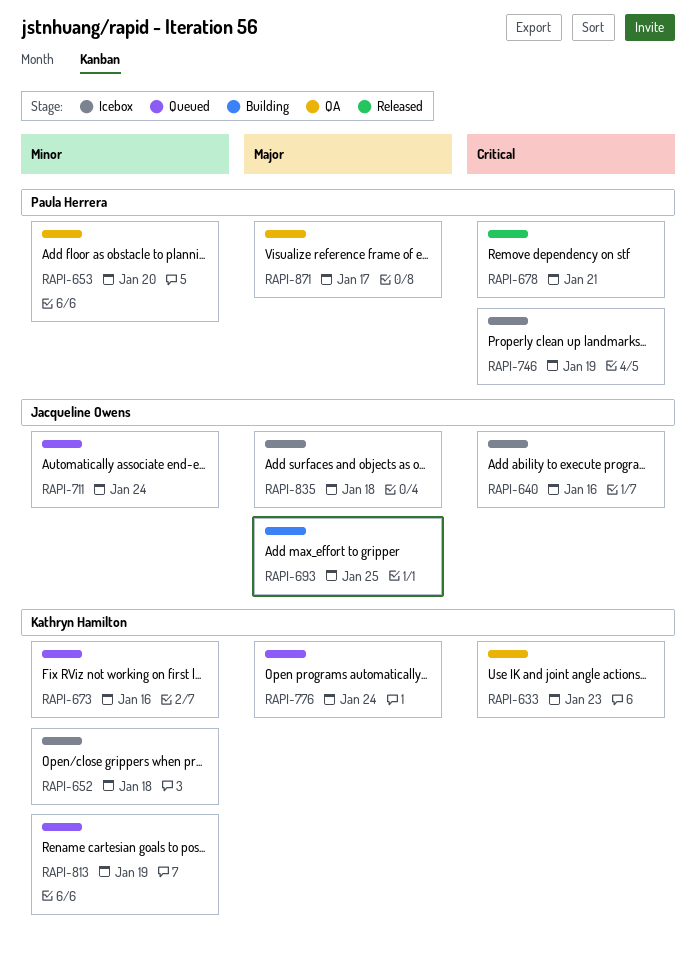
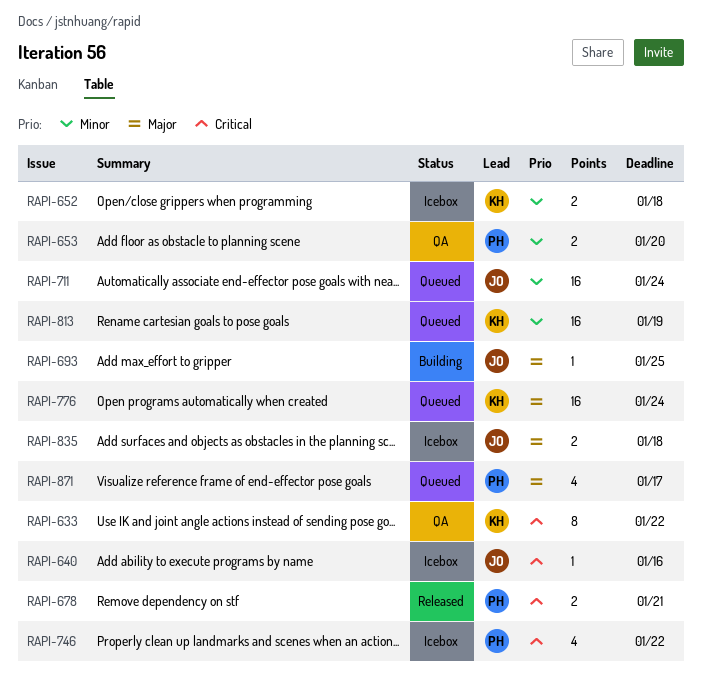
RAPI-633, due: Jan 23 -> Jan 22
RAPI-673: present -> none
RAPI-746, due: Jan 19 -> Jan 22
RAPI-871, status: QA -> Queued

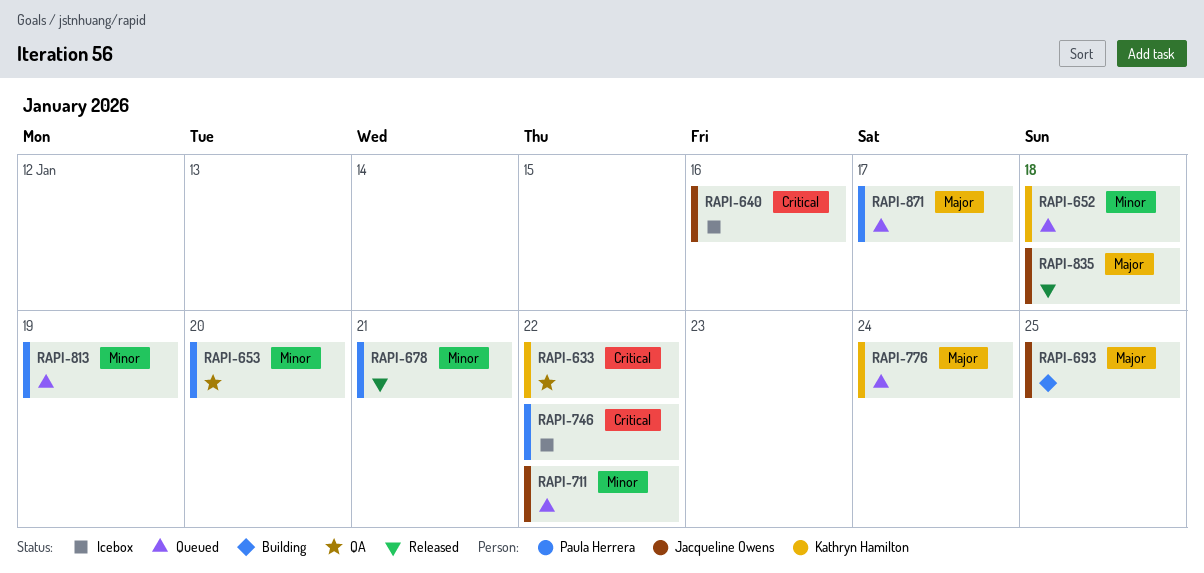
RAPI-652, status: Icebox -> Queued
RAPI-678, priority: Critical -> Minor
RAPI-711, due: Jan 24 -> Jan 22
RAPI-813, owner: Kathryn Hamilton -> Paula Herrera
RAPI-835, status: Icebox -> Released

